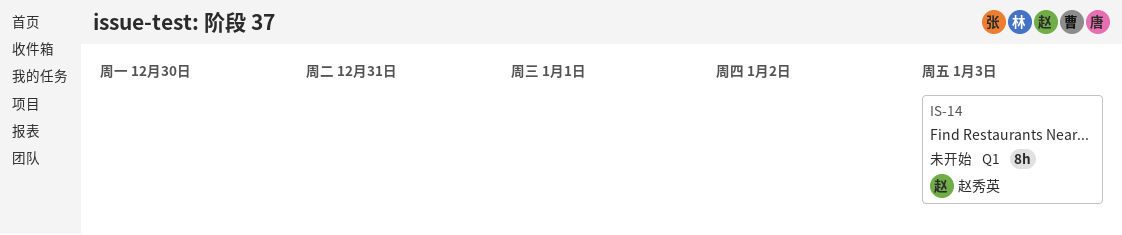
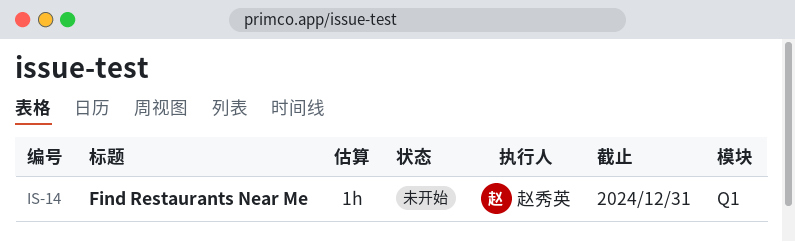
IS-14, estimate: 8h -> 1h
IS-14, due: Jan 3 -> Dec 31

